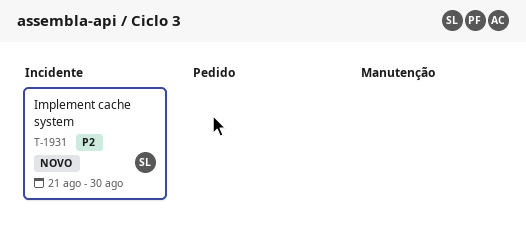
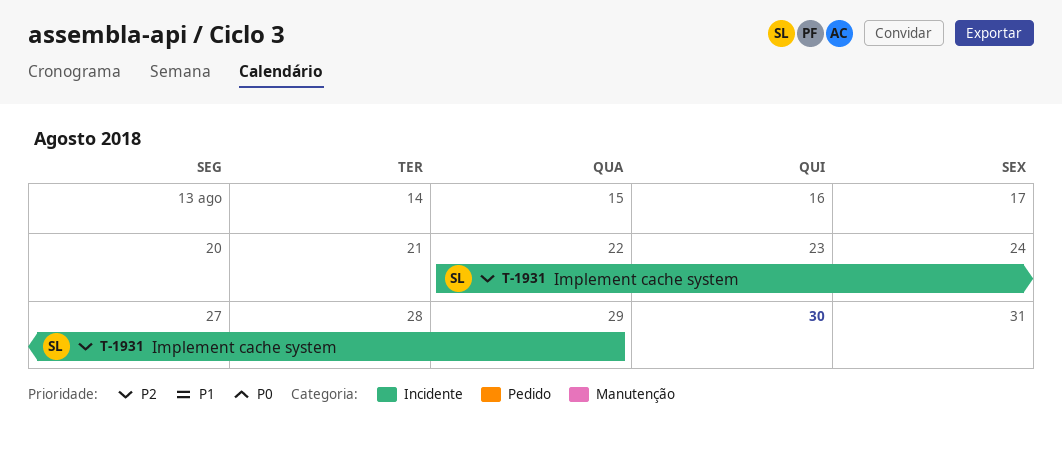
T-1931, start: Aug 21 -> Aug 22
T-1931, due: Aug 30 -> Aug 29

